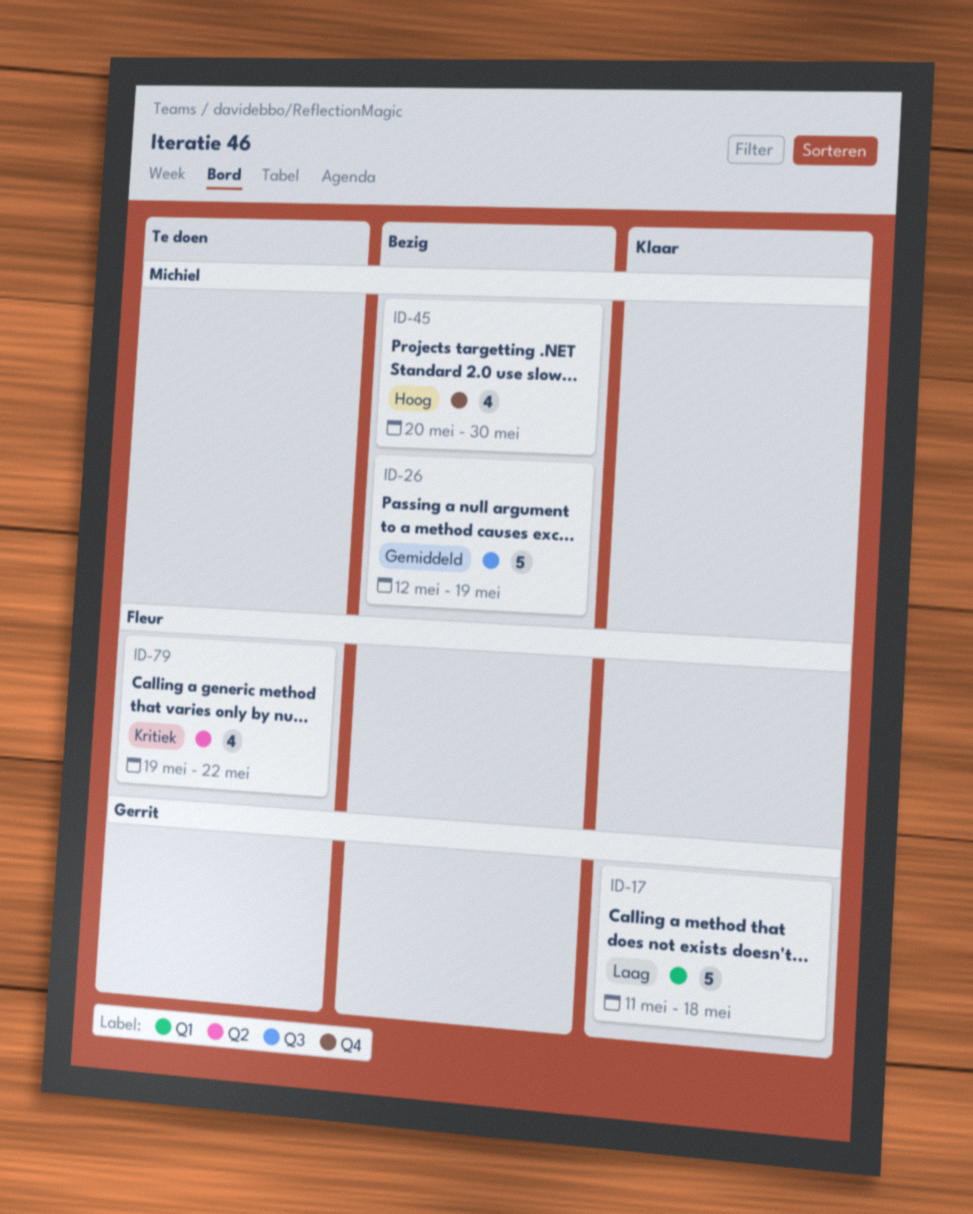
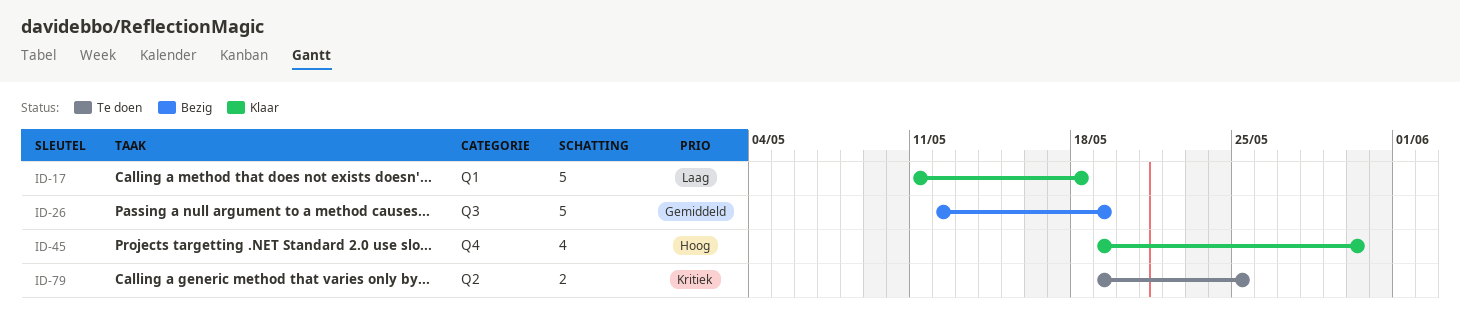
ID-45, status: Bezig -> Klaar
ID-45, start: May 20 -> May 19
ID-79, estimate: 4 -> 2
ID-79, due: May 22 -> May 25

